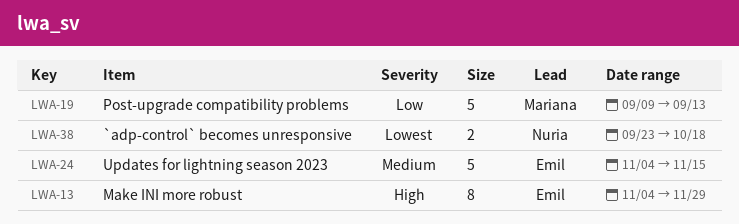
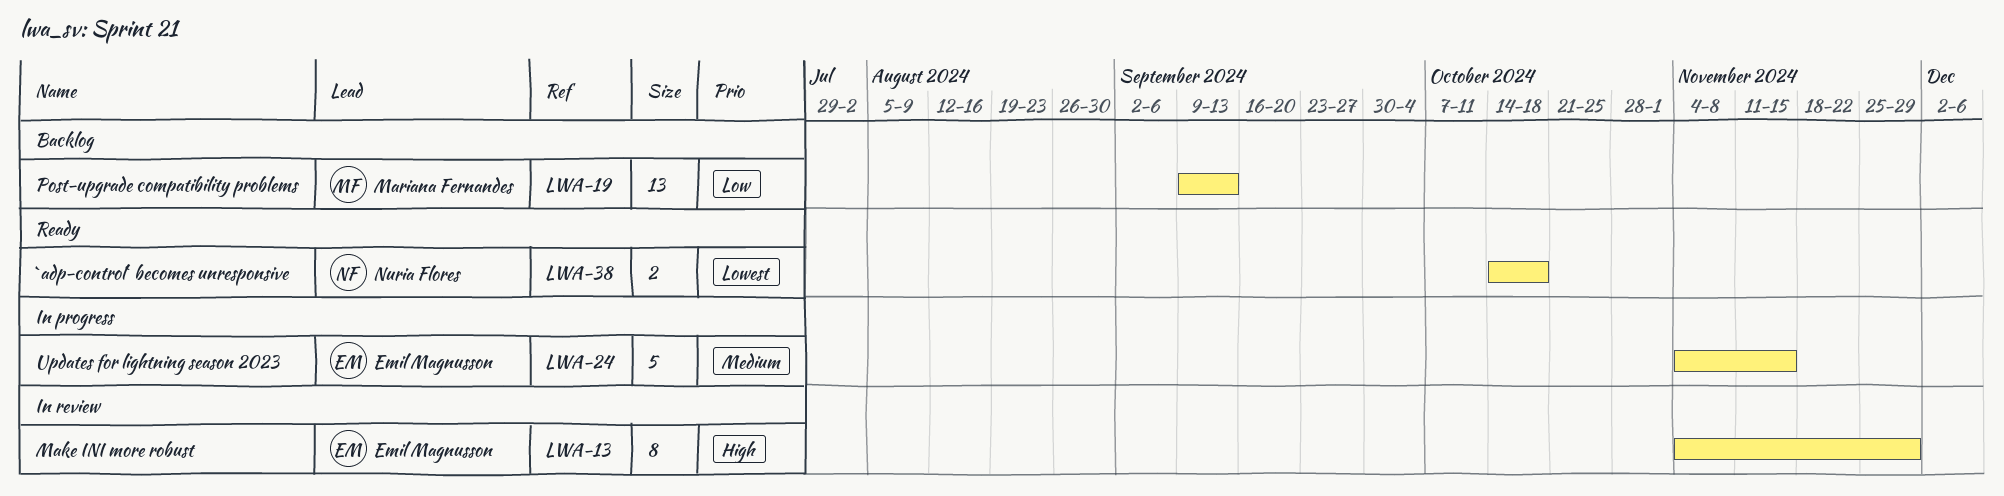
LWA-19, estimate: 5 -> 13
LWA-38, start: Sep 23 -> Oct 14

